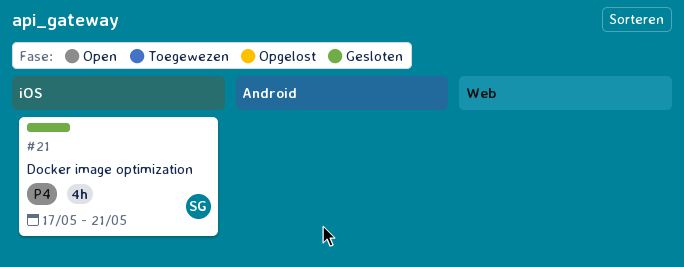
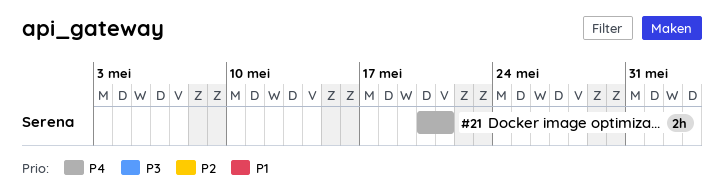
#21, estimate: 4h -> 2h
#21, start: May 17 -> May 20

